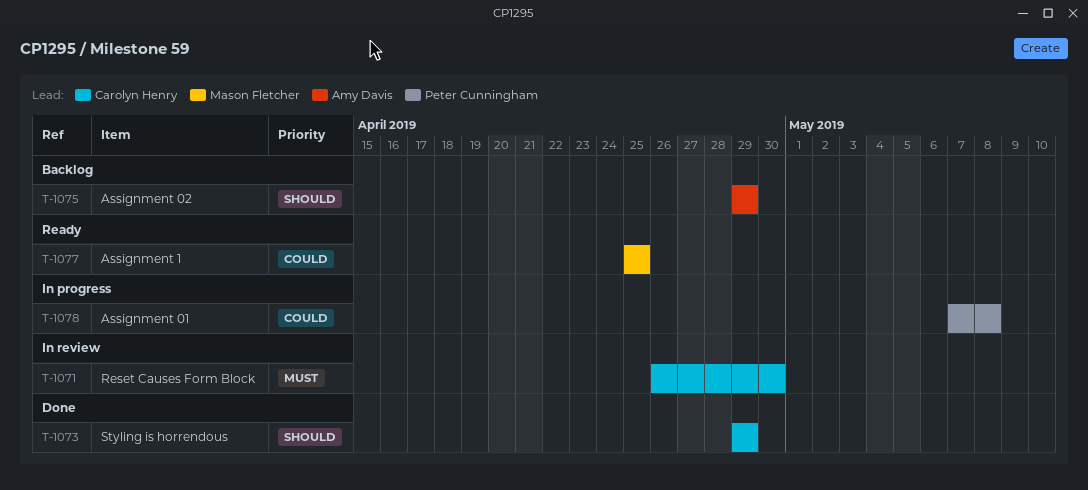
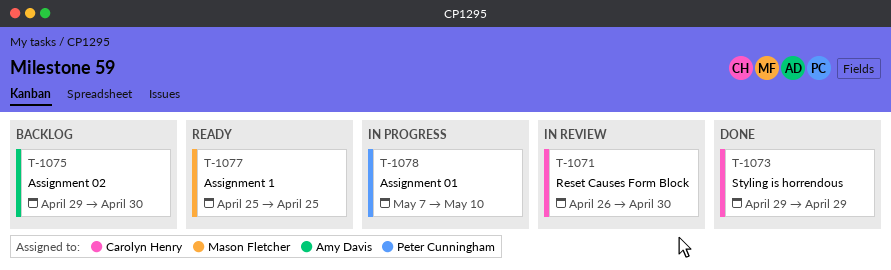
T-1075, due: Apr 29 -> Apr 30
T-1078, due: May 8 -> May 10

